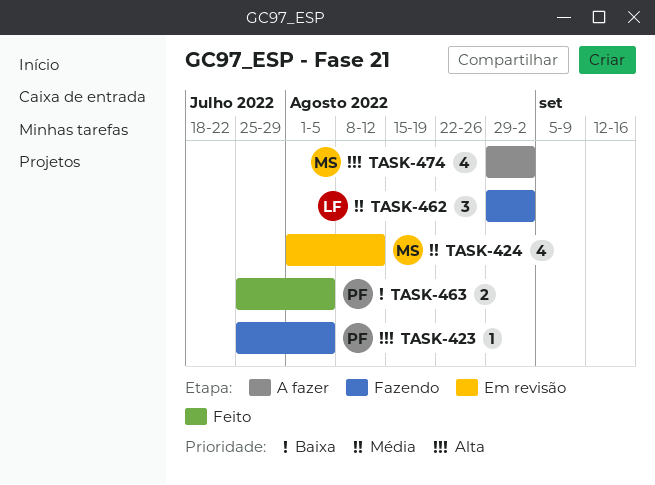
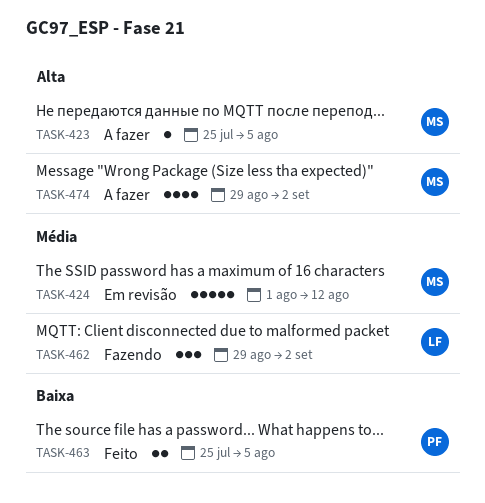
TASK-423, status: Fazendo -> A fazer
TASK-423, owner: PF -> MS
TASK-424, estimate: 4 -> 5

